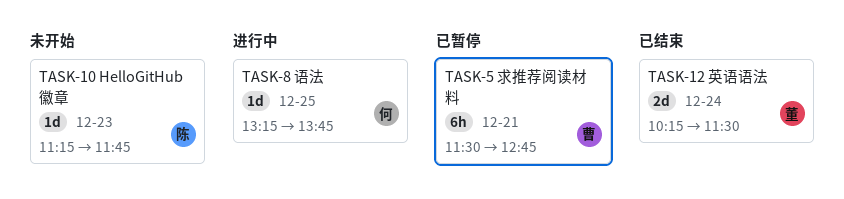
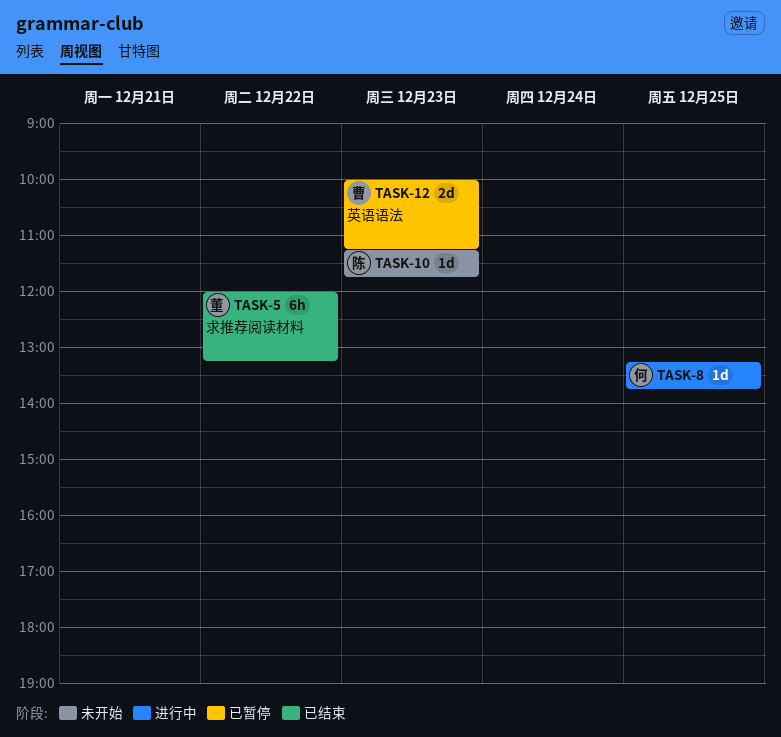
TASK-5, status: 已暂停 -> 已结束
TASK-5, owner: 曹 -> 董
TASK-5, day: Dec 21 -> Dec 22
TASK-5, begins: 11:30 -> 12:00
TASK-5, ends: 12:45 -> 13:15
TASK-12, status: 已结束 -> 已暂停
TASK-12, owner: 董 -> 曹
TASK-12, day: Dec 24 -> Dec 23
TASK-12, begins: 10:15 -> 10:00
TASK-12, ends: 11:30 -> 11:15

